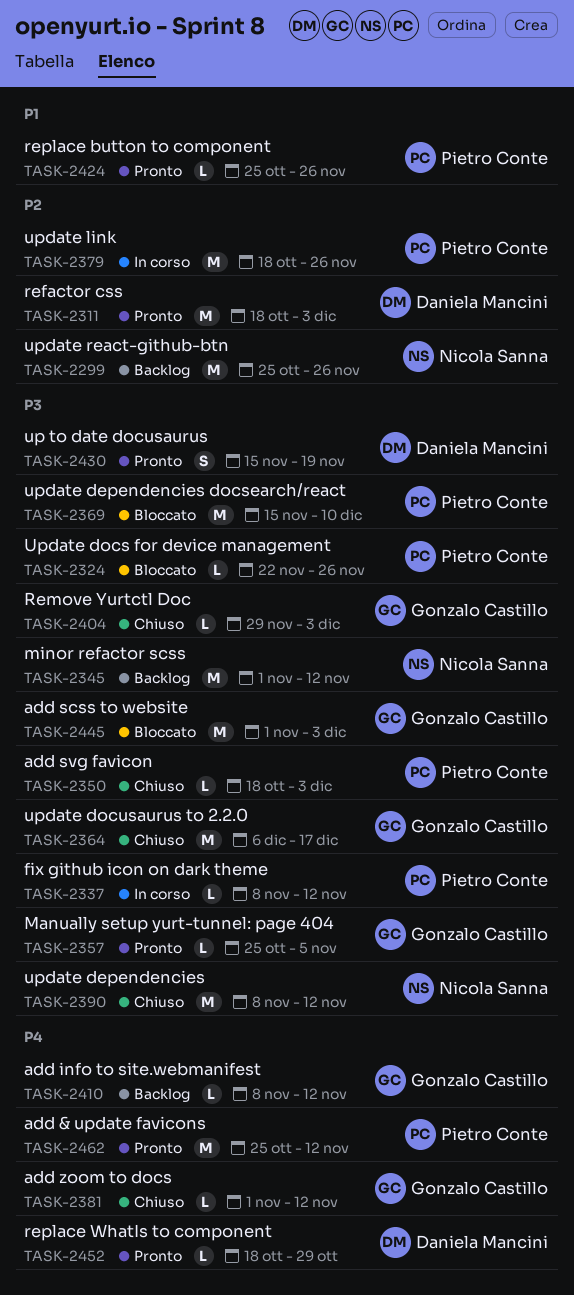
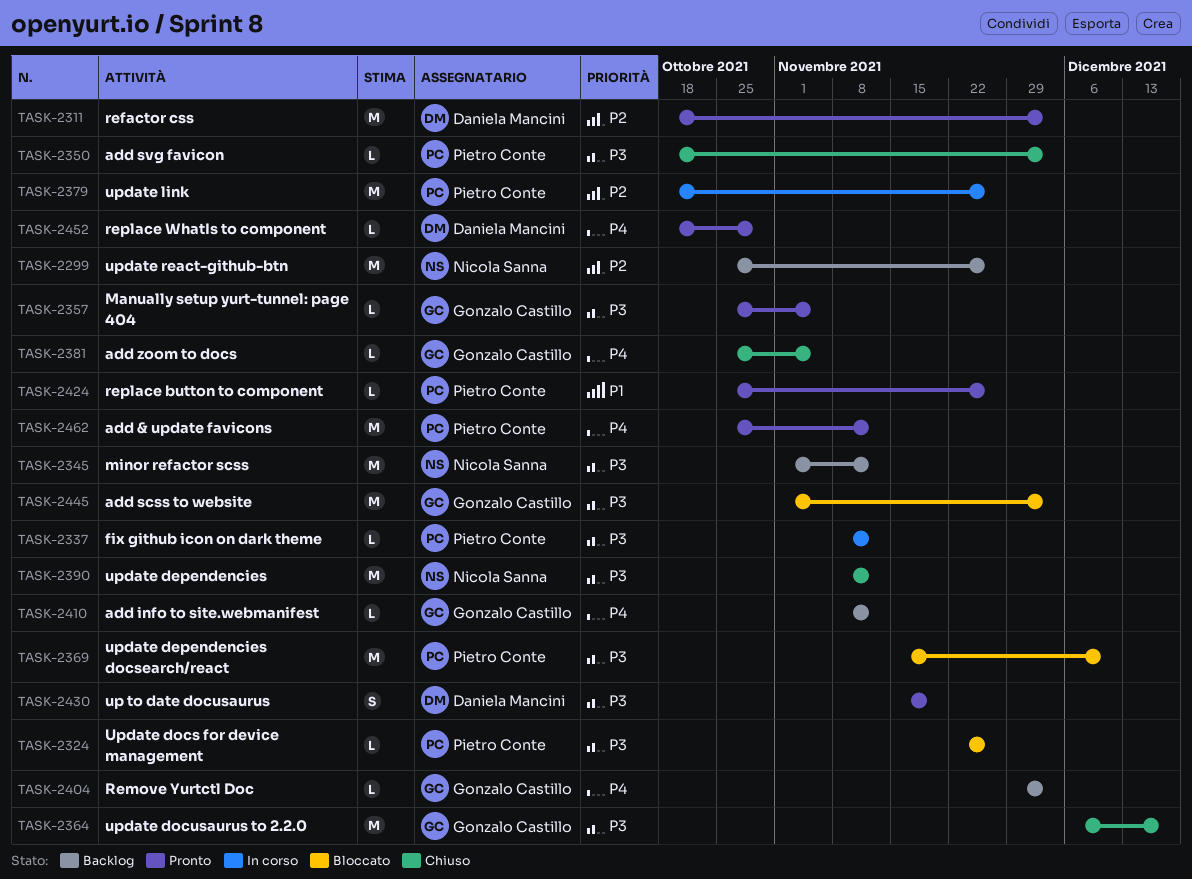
TASK-2381, start: Nov 1 -> Oct 25
TASK-2381, due: Nov 12 -> Nov 5
TASK-2404, status: Chiuso -> Backlog
TASK-2404, priority: P3 -> P4

